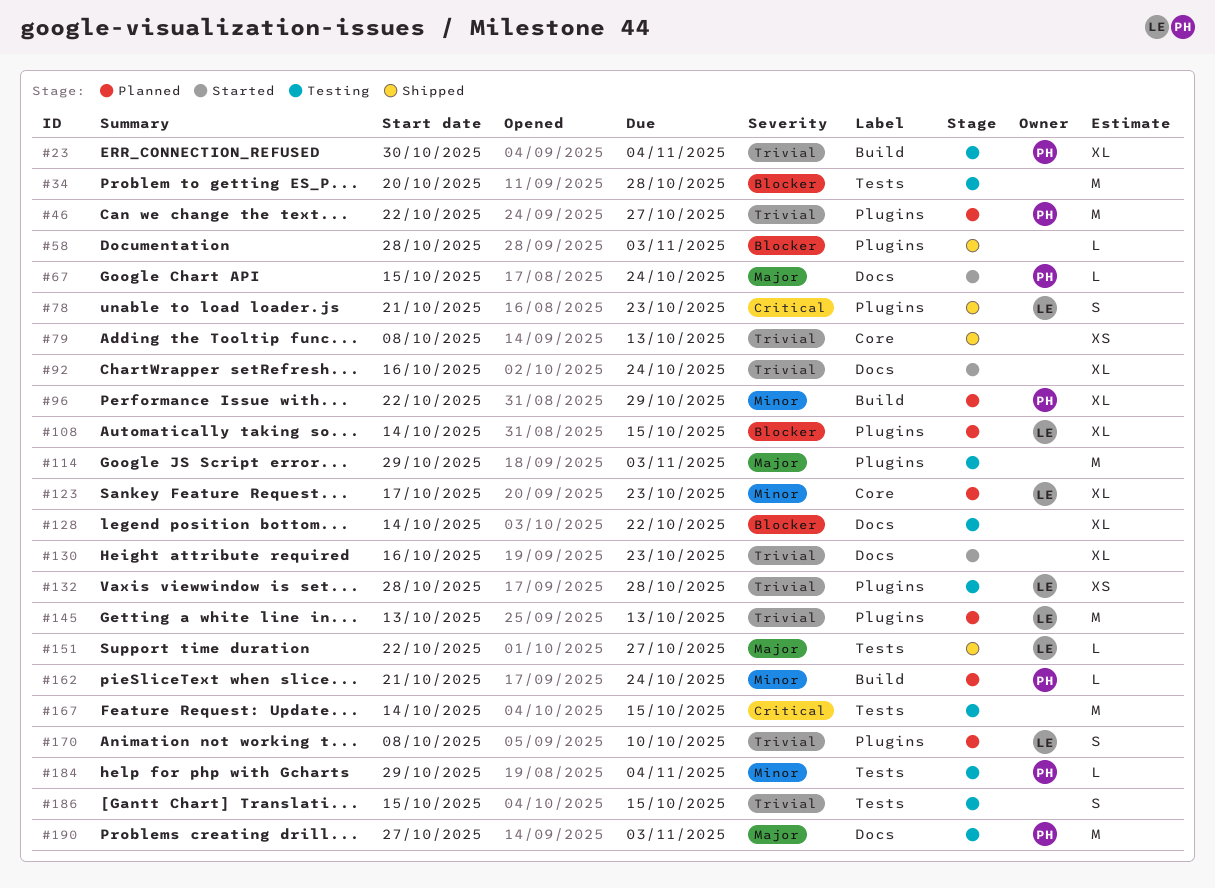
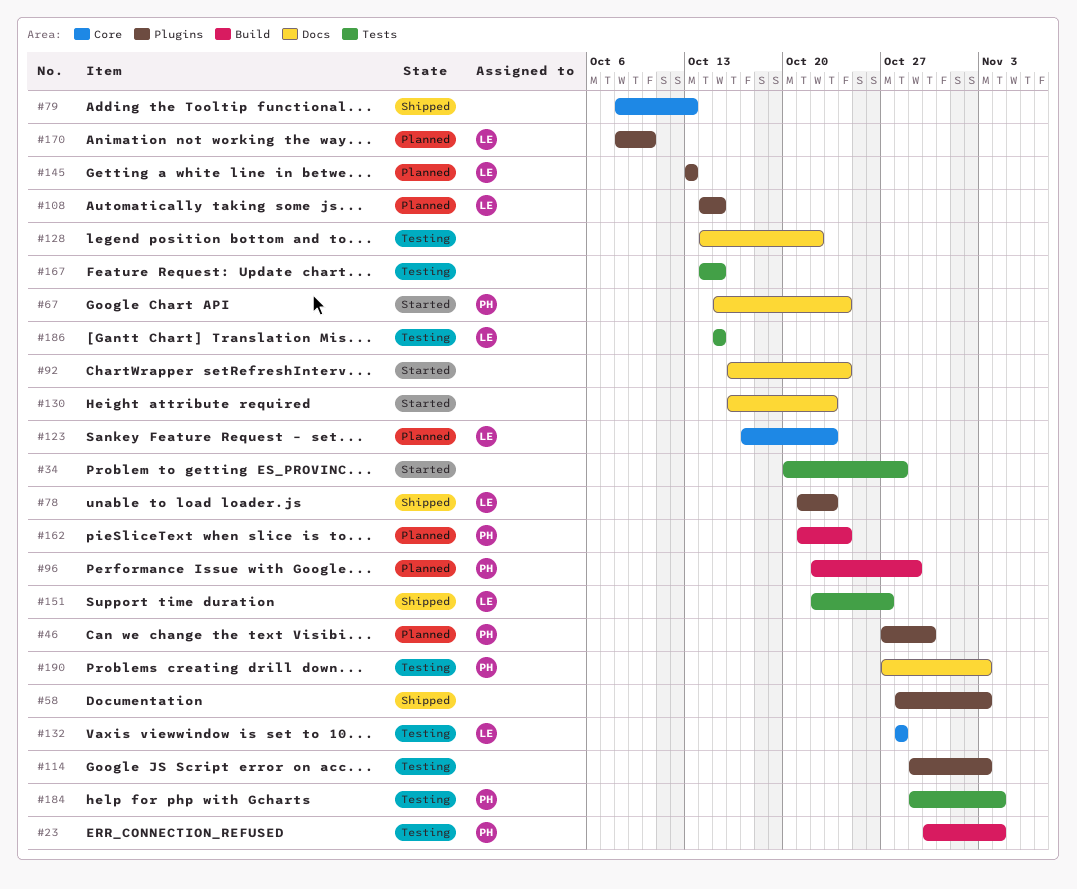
#34, status: Testing -> Started
#46, start: Oct 22 -> Oct 27
#46, due: Oct 27 -> Oct 30
#132, label: Plugins -> Core
#186, owner: none -> LE

